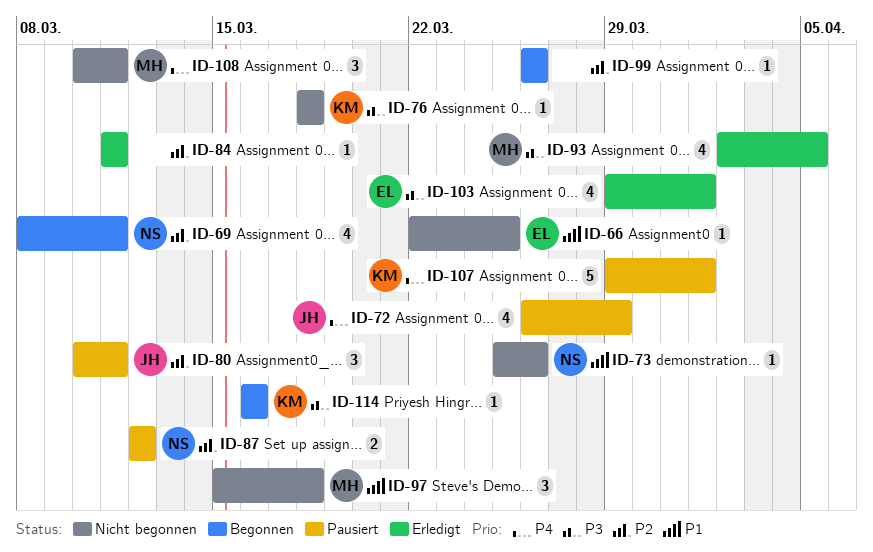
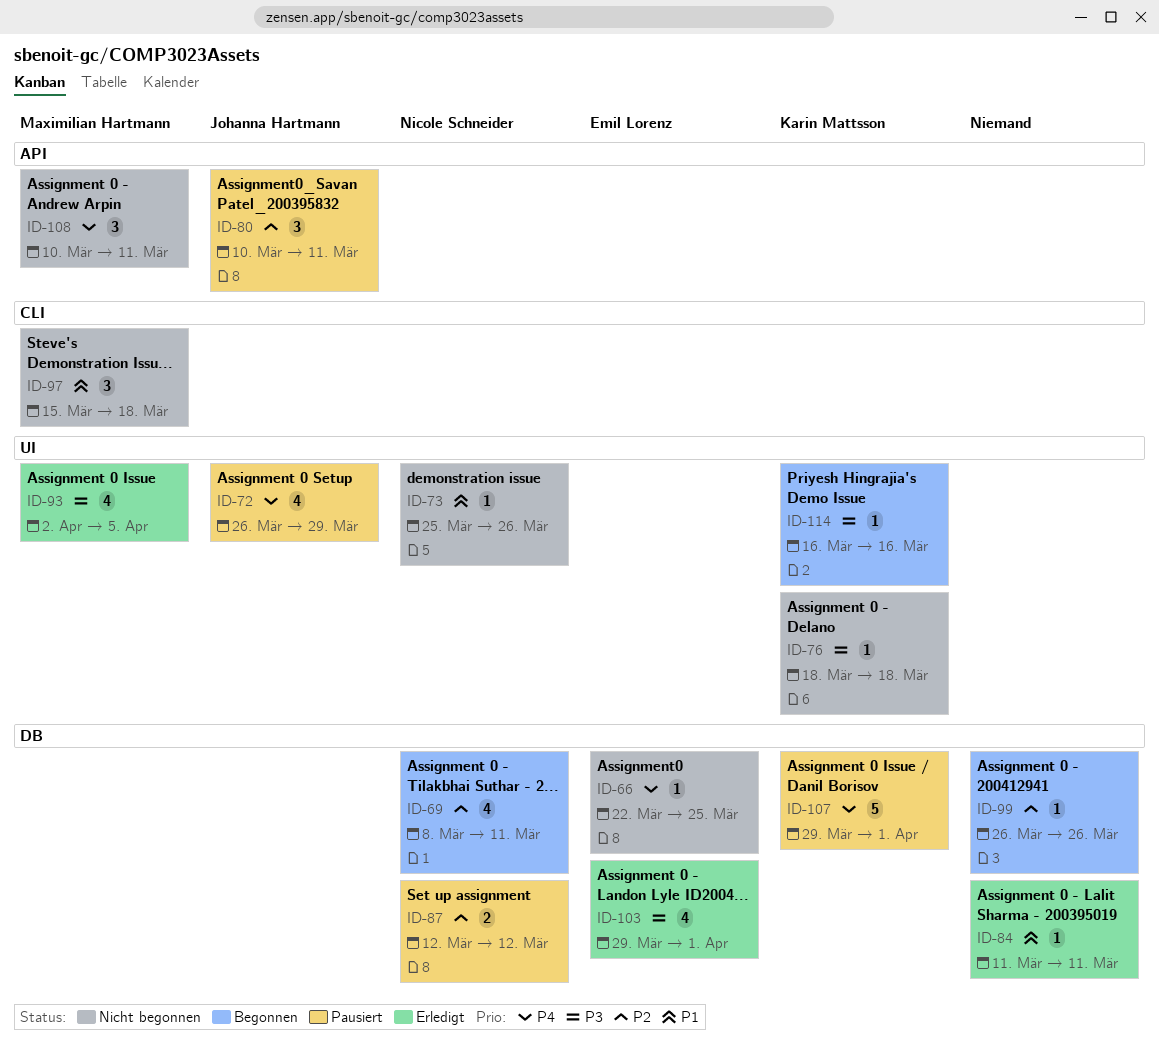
ID-66, priority: P1 -> P4
ID-84, priority: P2 -> P1

